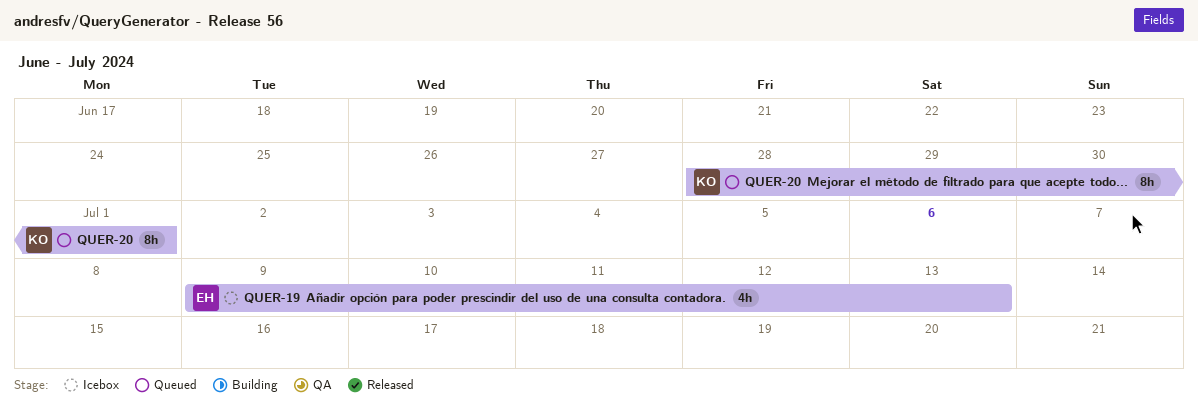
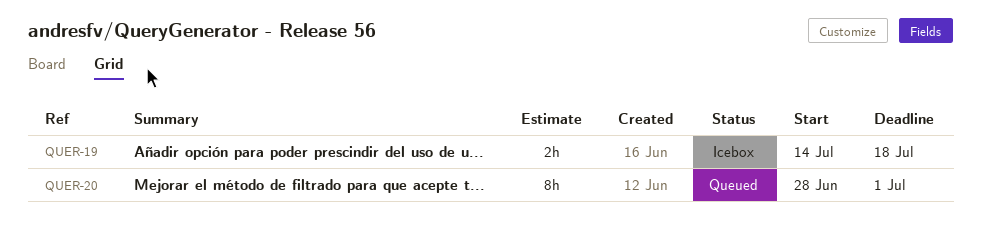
QUER-19, estimate: 4h -> 2h
QUER-19, start: Jul 9 -> Jul 14
QUER-19, due: Jul 13 -> Jul 18

